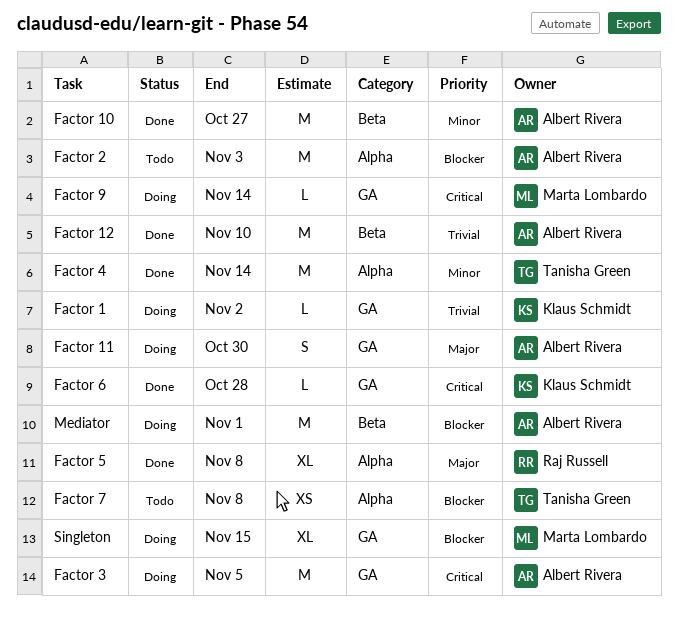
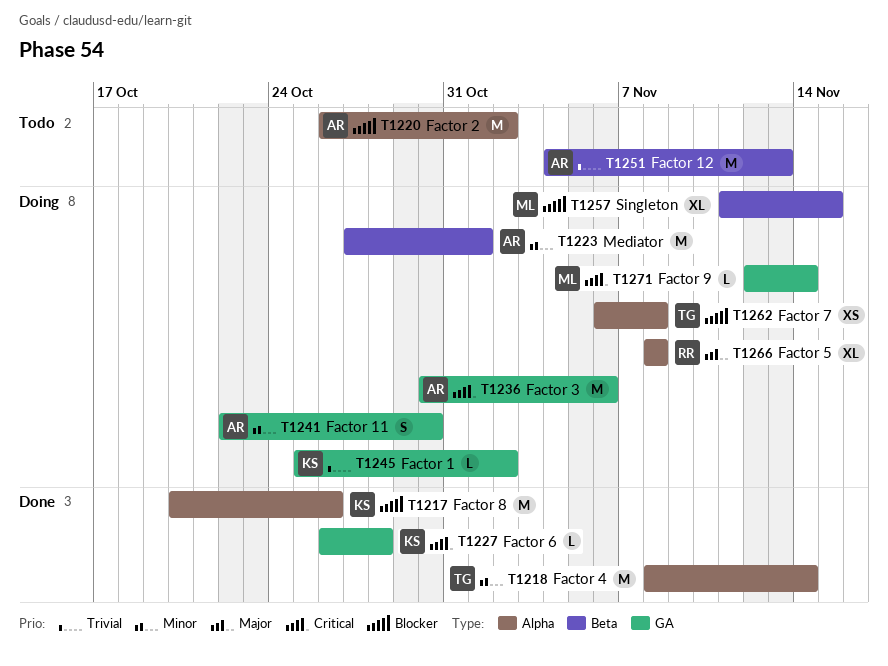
Factor 10: present -> none
Factor 11, priority: Major -> Minor
Factor 12, status: Done -> Todo
Factor 12, due: Nov 10 -> Nov 13
Factor 2, due: Nov 3 -> Nov 2
Factor 3, due: Nov 5 -> Nov 6
Factor 5, status: Done -> Doing
Factor 7, status: Todo -> Doing
Factor 8: none -> present
Mediator, priority: Blocker -> Minor
Singleton, label: GA -> Beta

